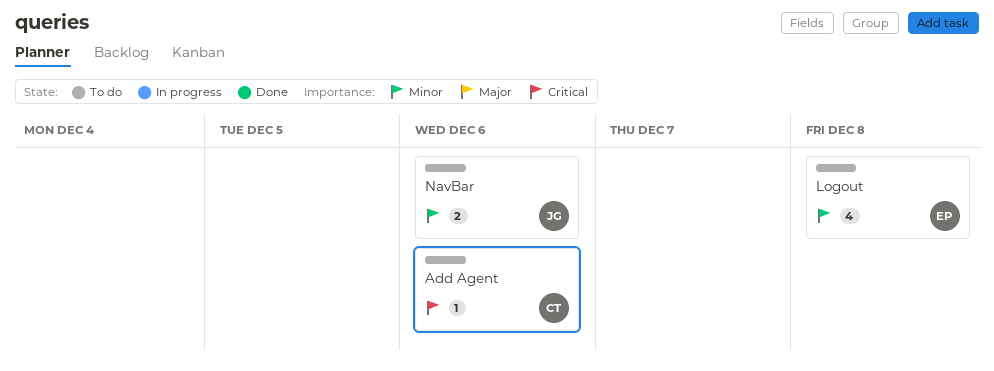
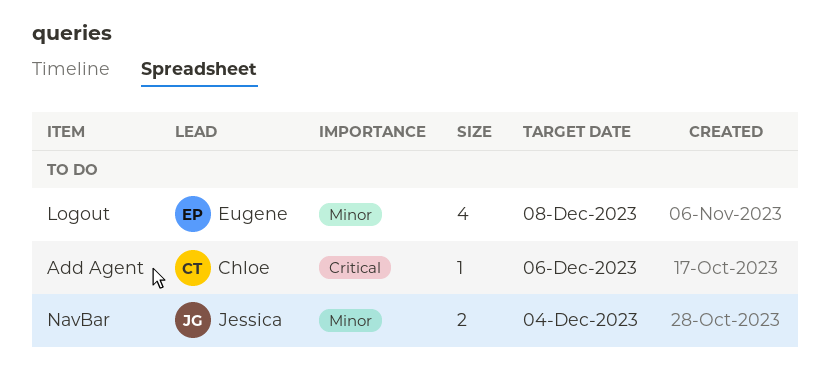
NavBar, due: Dec 6 -> Dec 4

